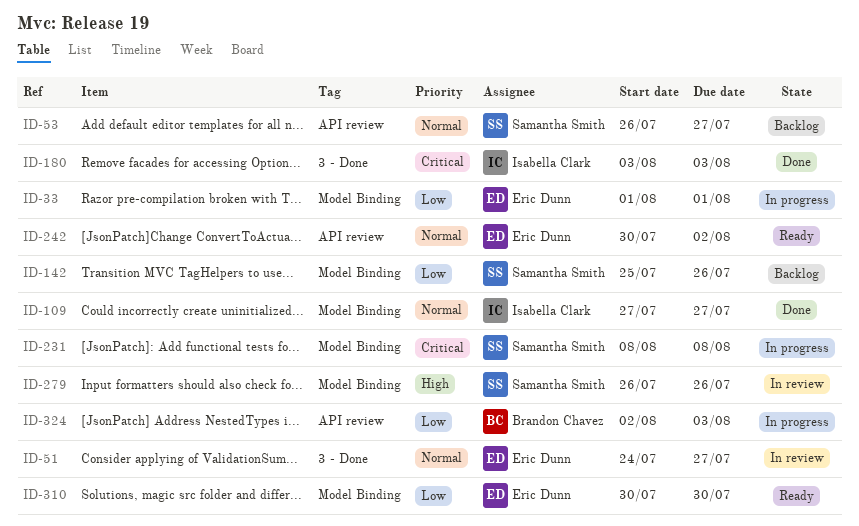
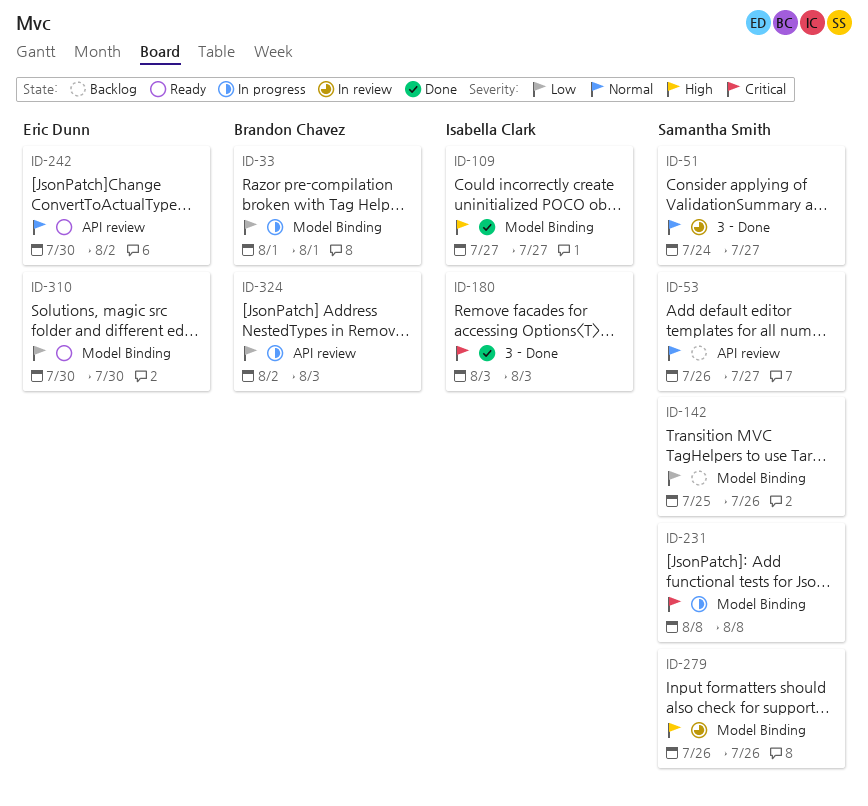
ID-33, owner: Eric Dunn -> Brandon Chavez
ID-51, owner: Eric Dunn -> Samantha Smith
ID-109, priority: Normal -> High

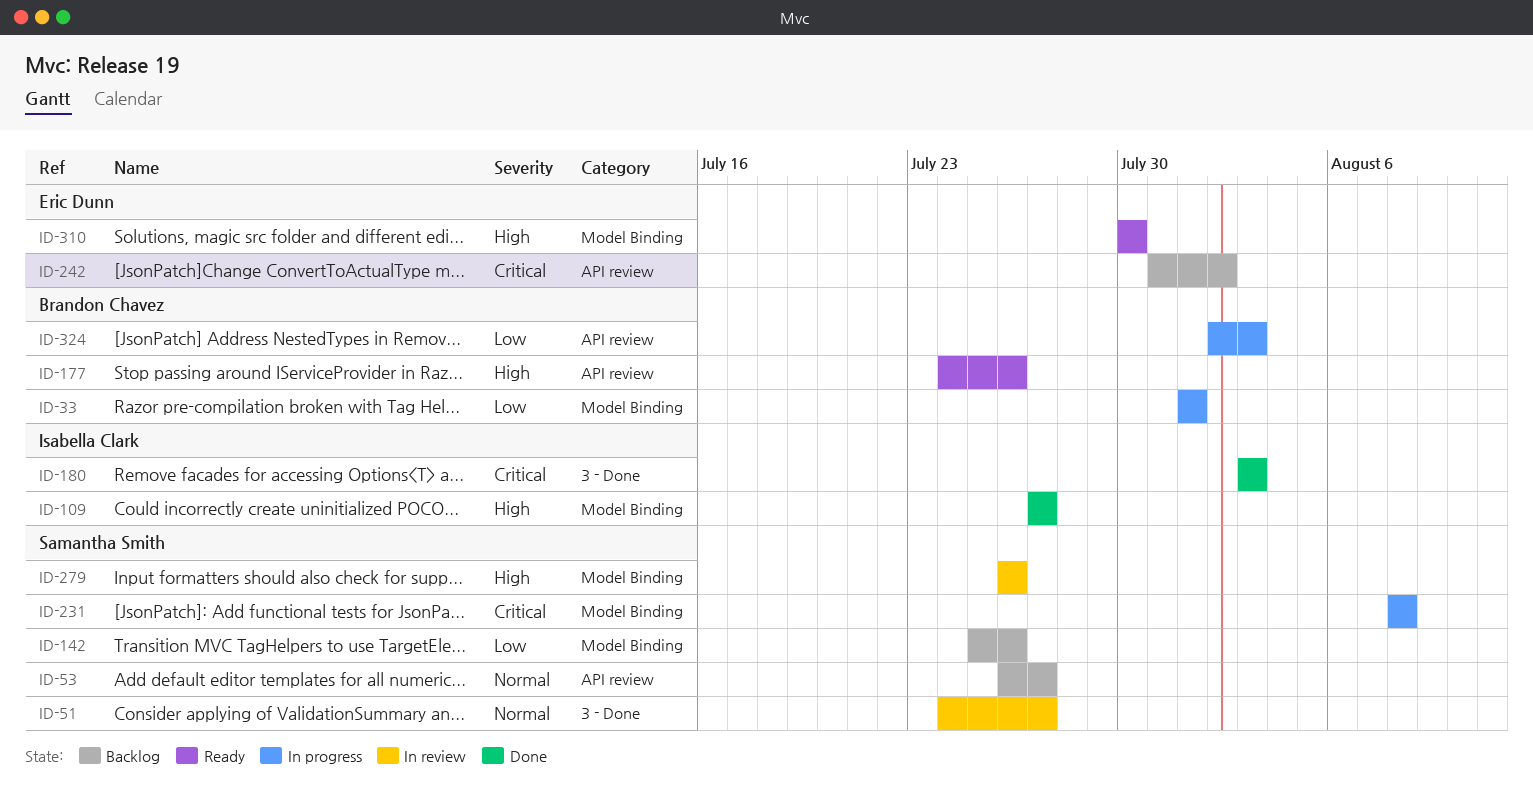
ID-177: none -> present
ID-242, status: Ready -> Backlog
ID-242, priority: Normal -> Critical
ID-242, start: Jul 30 -> Jul 31
ID-310, priority: Low -> High

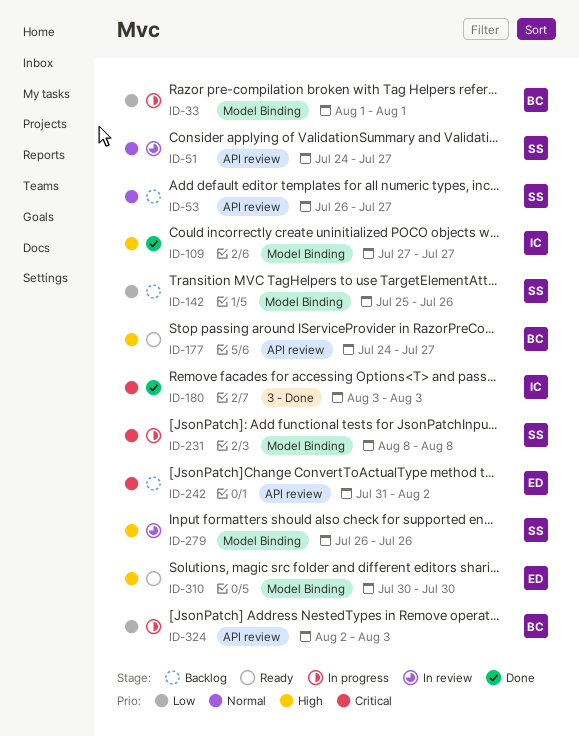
ID-51, label: 3 - Done -> API review
ID-177, due: Jul 26 -> Jul 27

